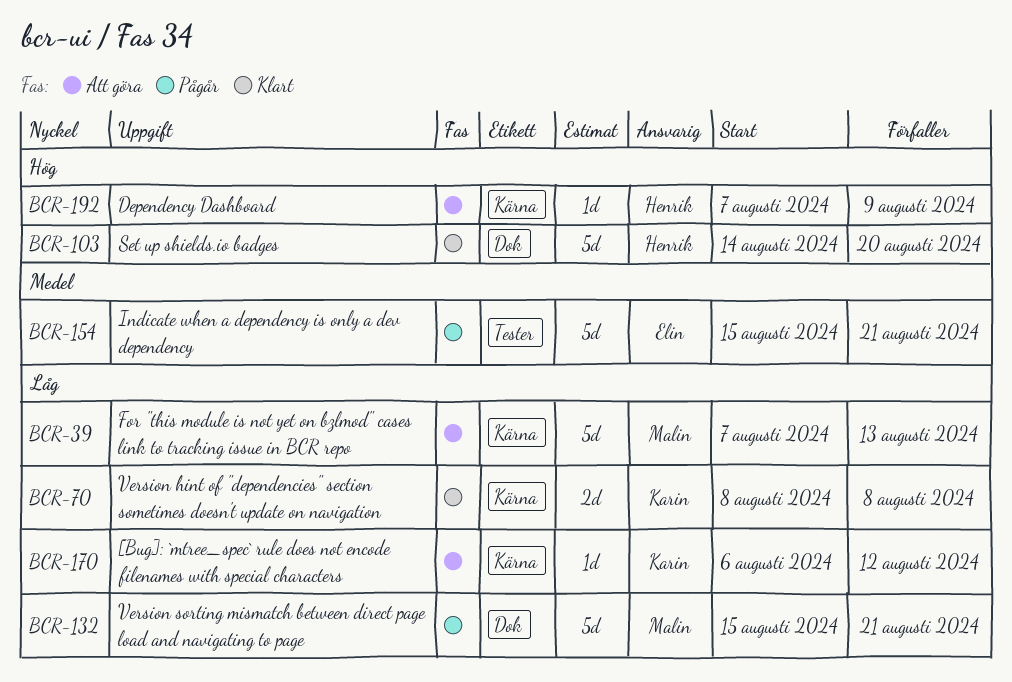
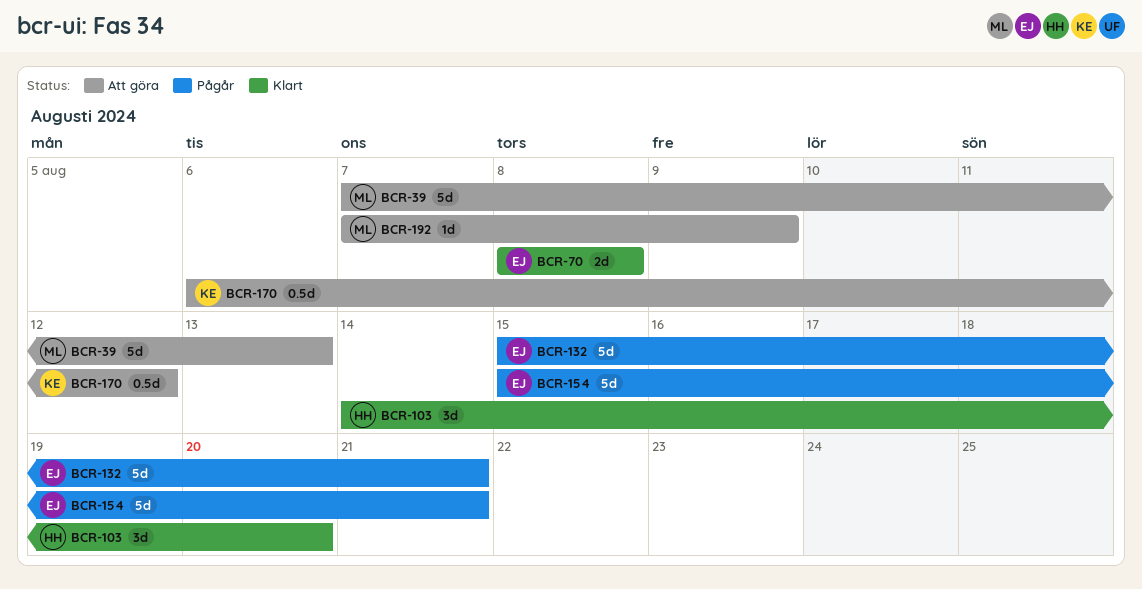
BCR-70, owner: Karin -> Elin
BCR-103, estimate: 5d -> 3d
BCR-132, owner: Malin -> Elin
BCR-170, estimate: 1d -> 0.5d
BCR-192, owner: Henrik -> Malin

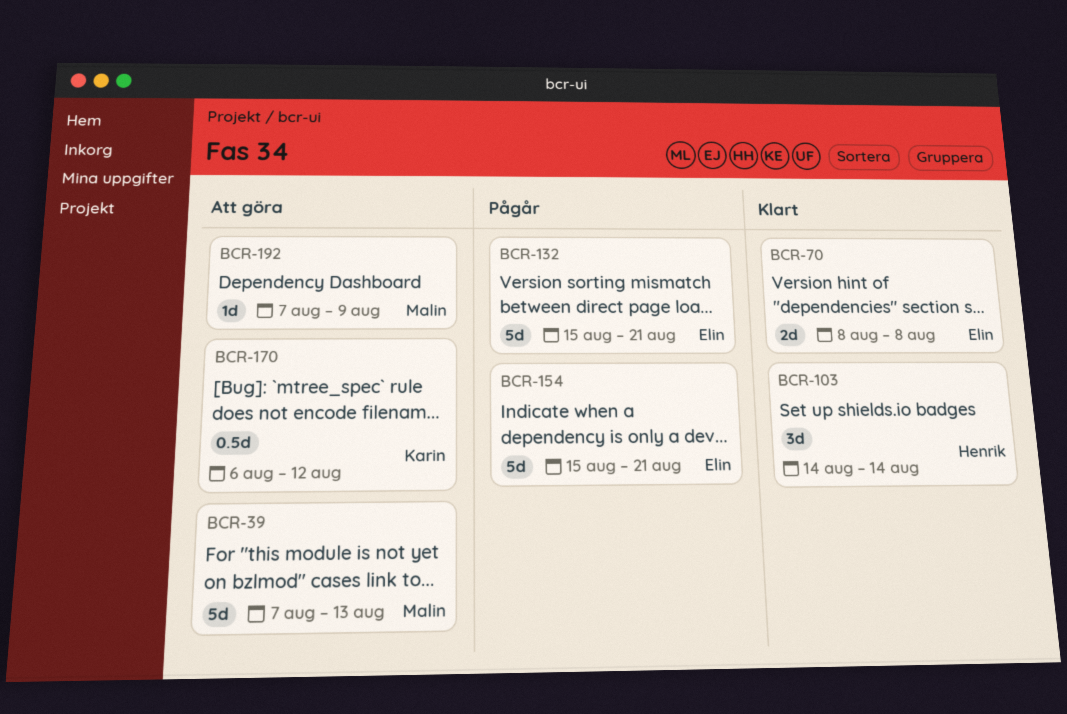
BCR-103, due: Aug 20 -> Aug 14

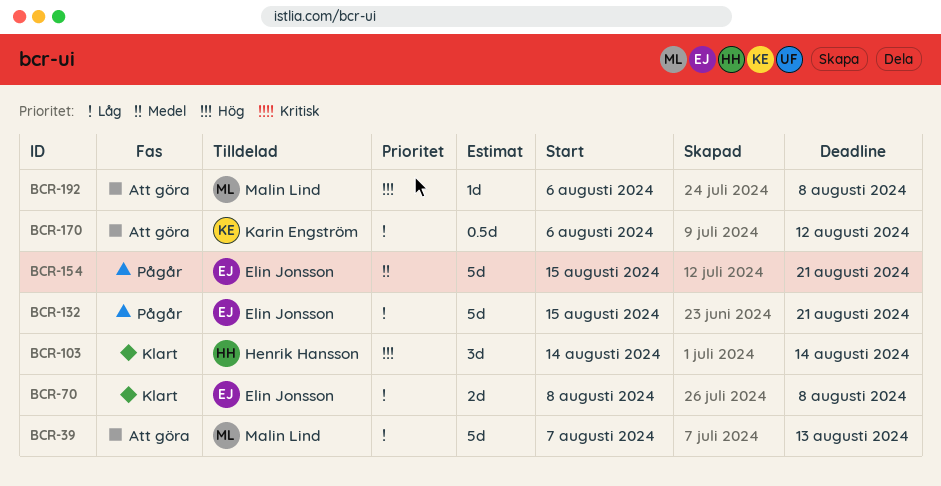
BCR-192, start: Aug 7 -> Aug 6
BCR-192, due: Aug 9 -> Aug 8

